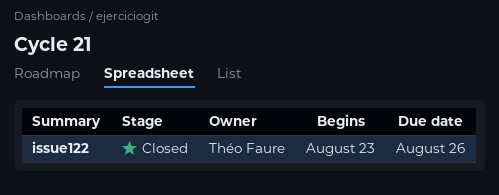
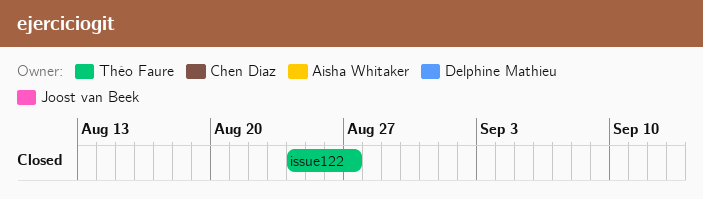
issue122, start: Aug 23 -> Aug 24
issue122, due: Aug 26 -> Aug 27

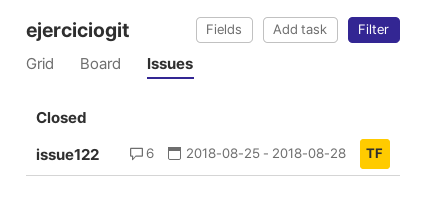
issue122, start: Aug 24 -> Aug 25
issue122, due: Aug 27 -> Aug 28

